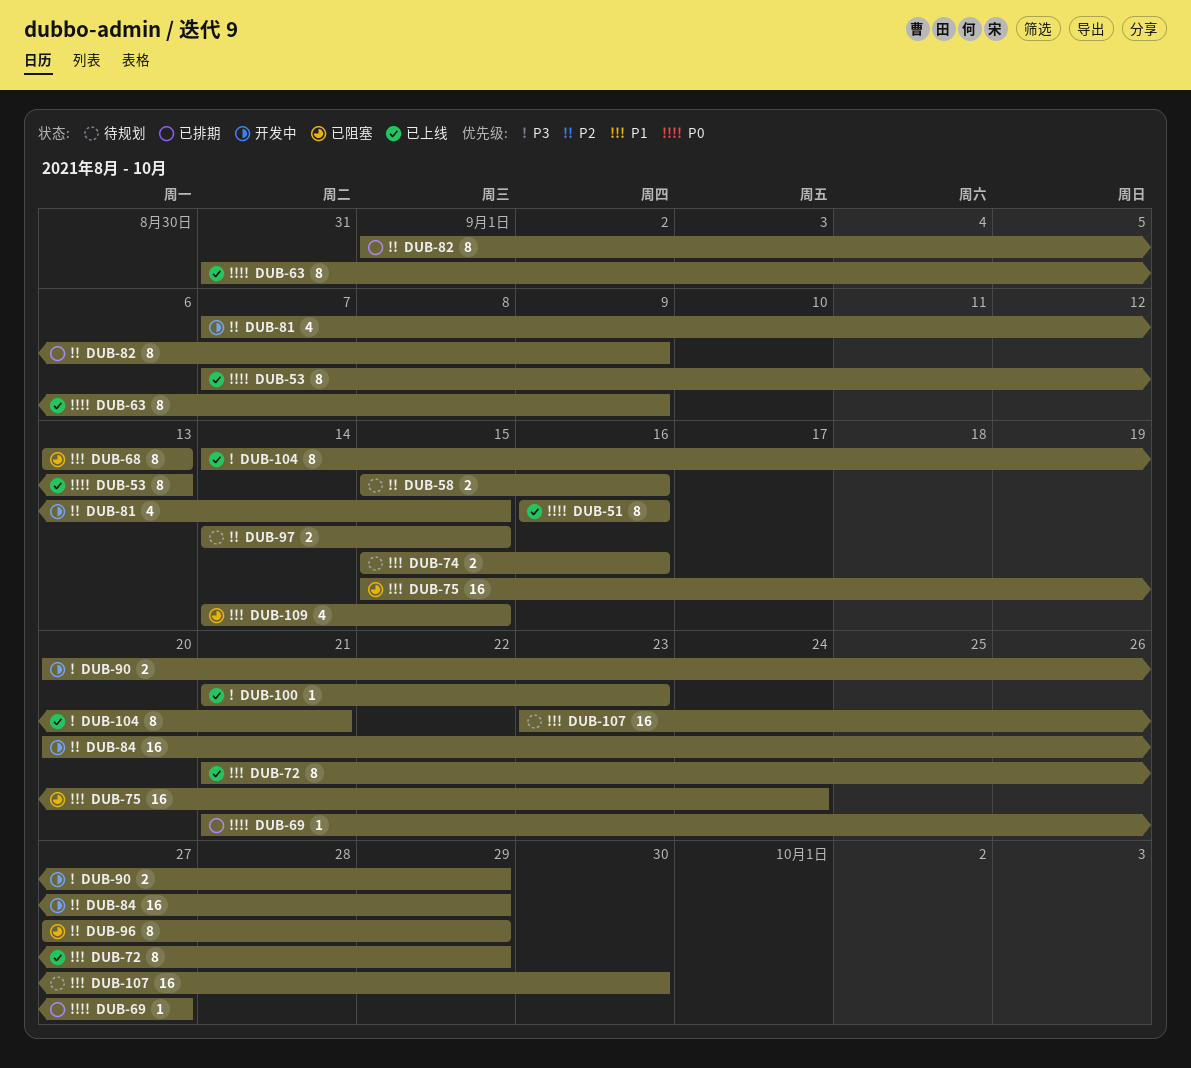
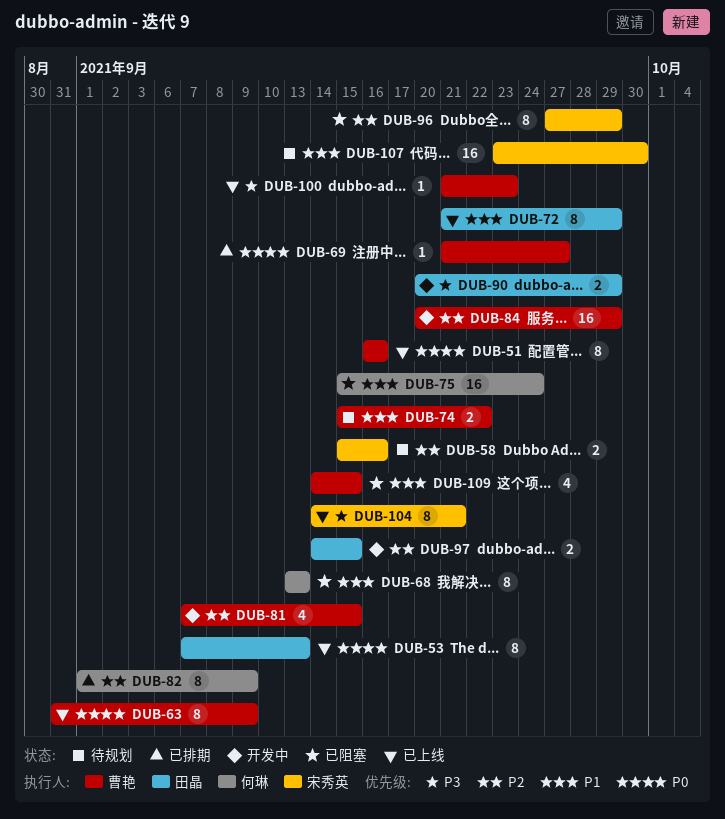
DUB-74, due: Sep 16 -> Sep 22
DUB-97, status: 待规划 -> 开发中

